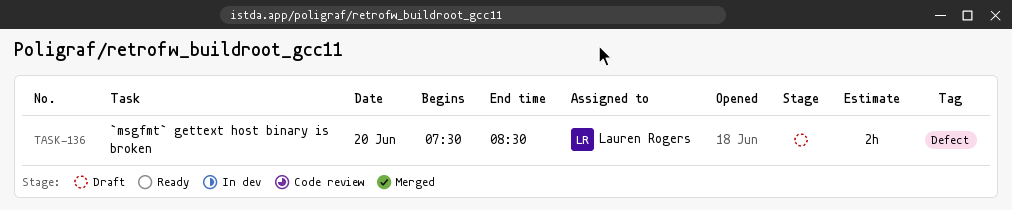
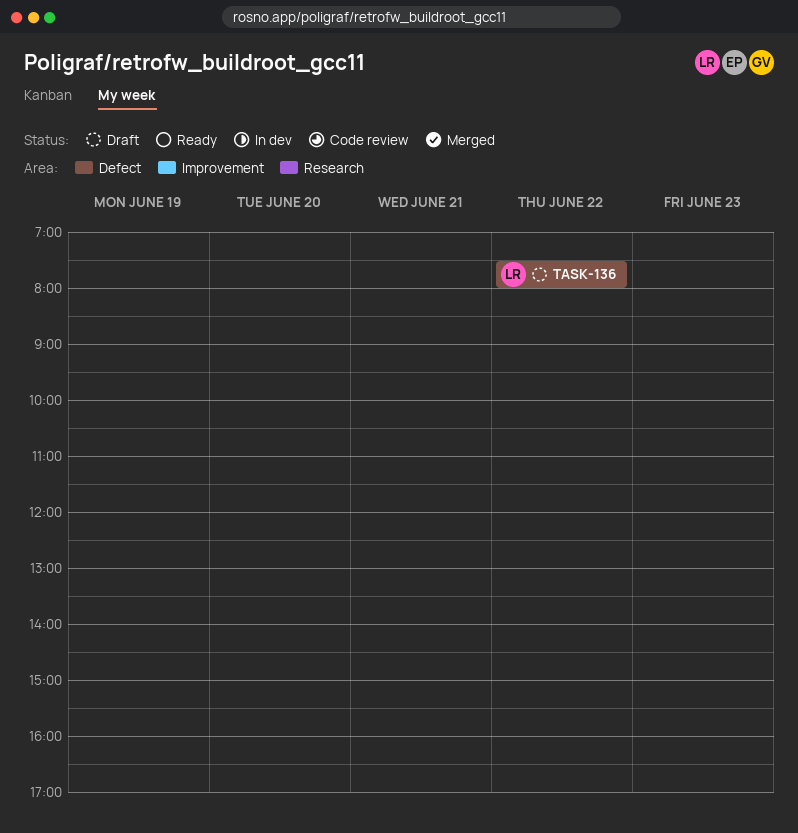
TASK-136, day: Jun 20 -> Jun 22
TASK-136, ends: 08:30 -> 08:00

